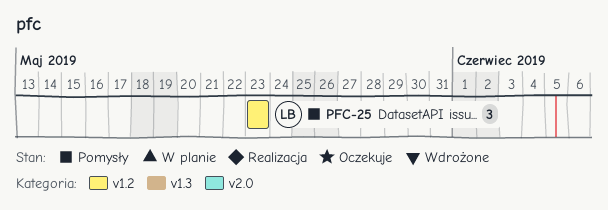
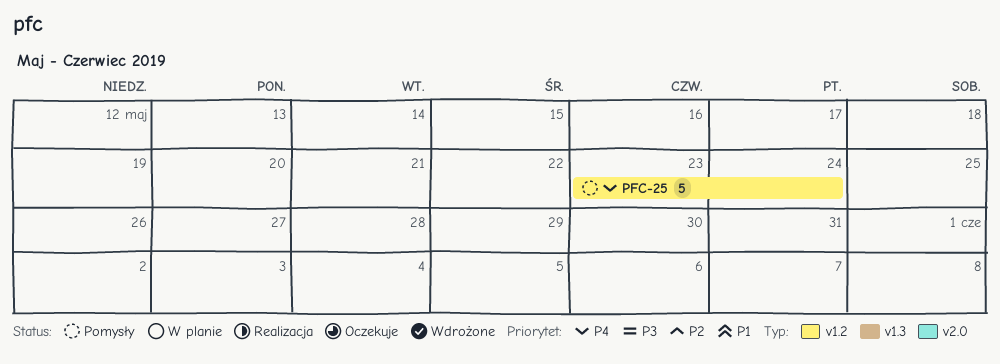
PFC-25, estimate: 3 -> 5
PFC-25, due: May 23 -> May 24

